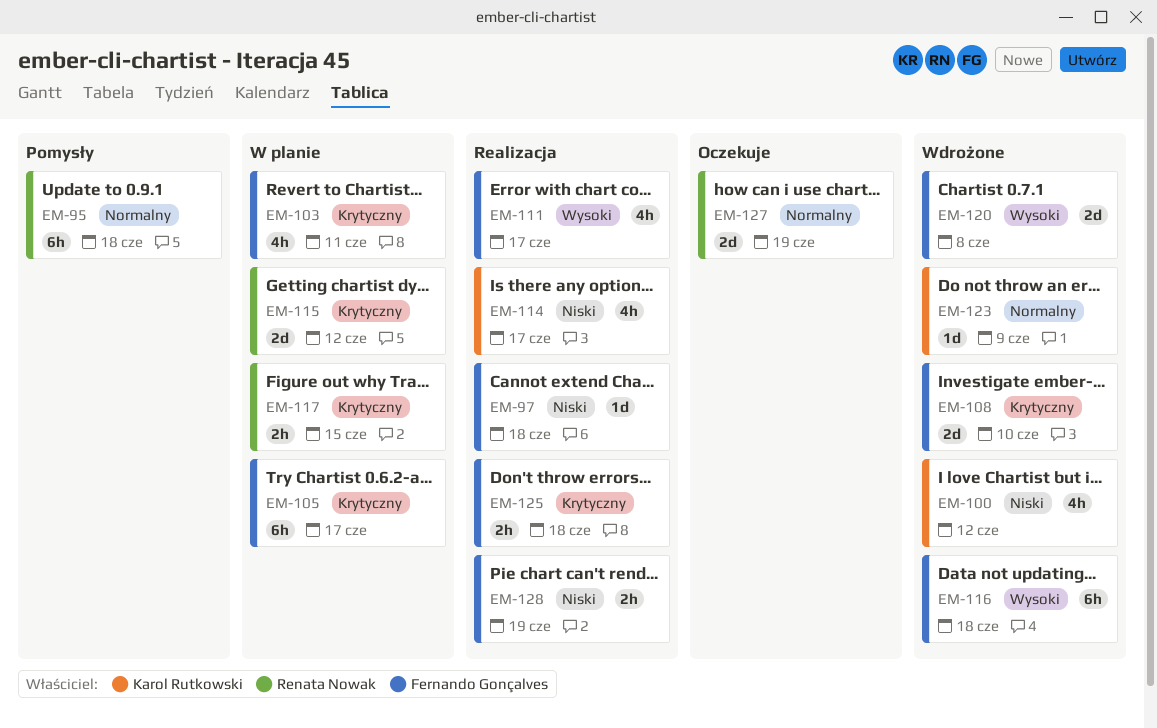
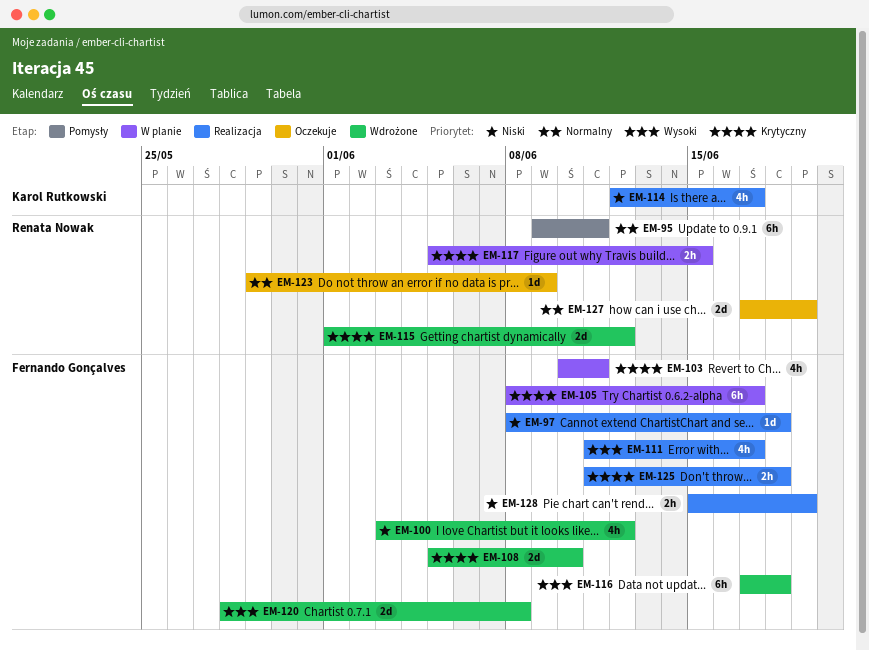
EM-95, due: Jun 18 -> Jun 11
EM-100, owner: Karol Rutkowski -> Fernando Gonçalves
EM-115, status: W planie -> Wdrożone
EM-123, status: Wdrożone -> Oczekuje
EM-123, owner: Karol Rutkowski -> Renata Nowak

